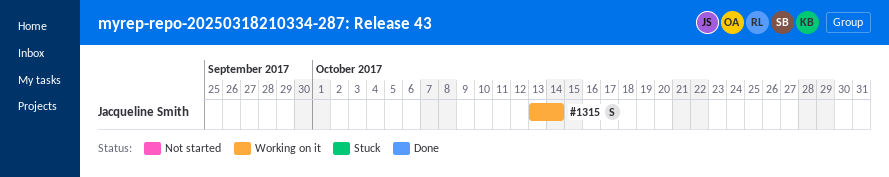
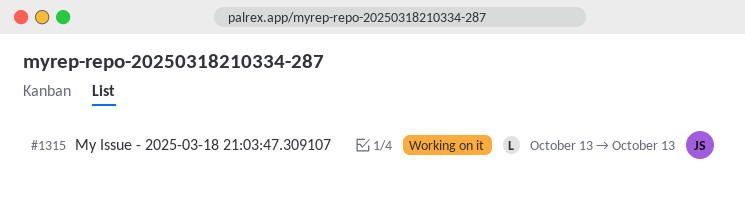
#1315, estimate: S -> L
#1315, due: Oct 14 -> Oct 13

